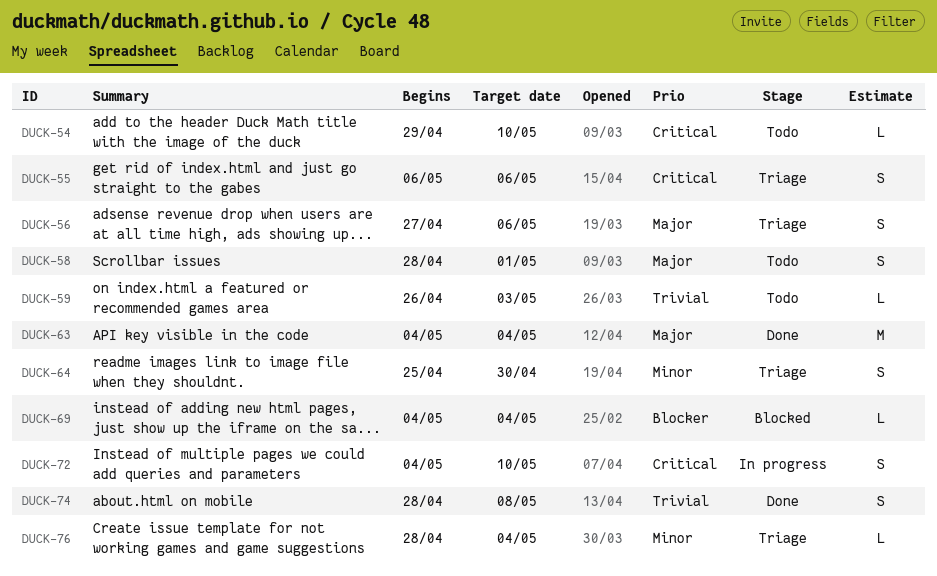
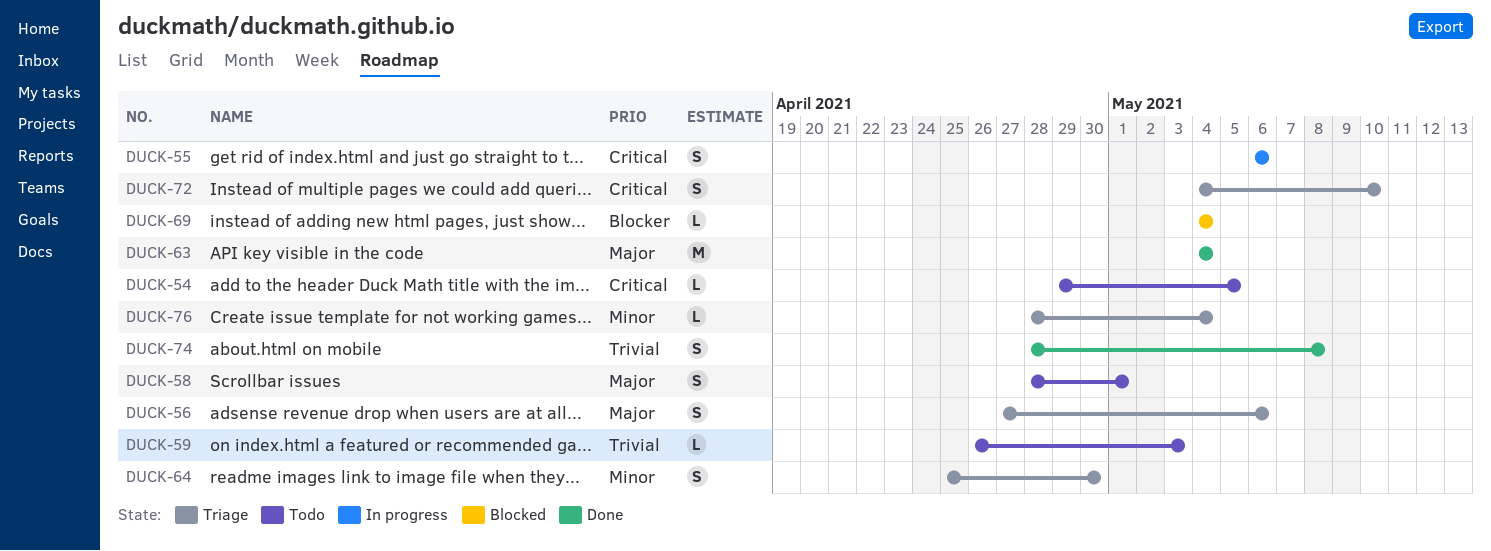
DUCK-54, due: May 10 -> May 5
DUCK-55, status: Triage -> In progress
DUCK-72, status: In progress -> Triage

